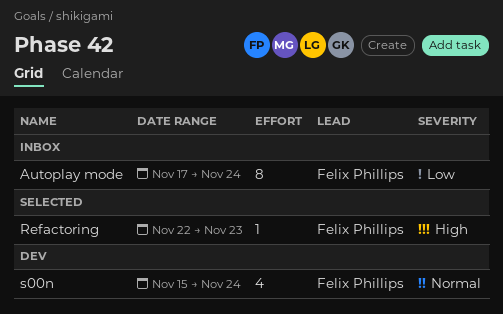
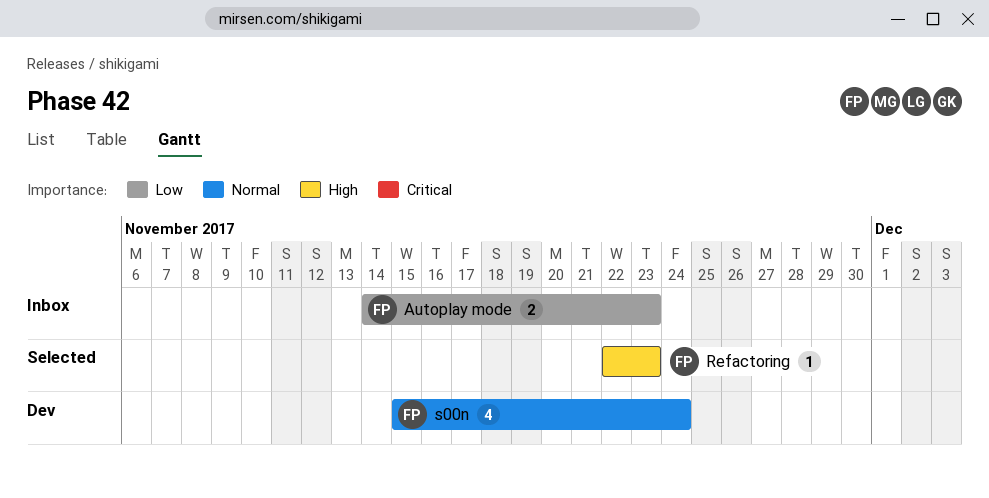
Autoplay mode, estimate: 8 -> 2
Autoplay mode, start: Nov 17 -> Nov 14
Autoplay mode, due: Nov 24 -> Nov 23

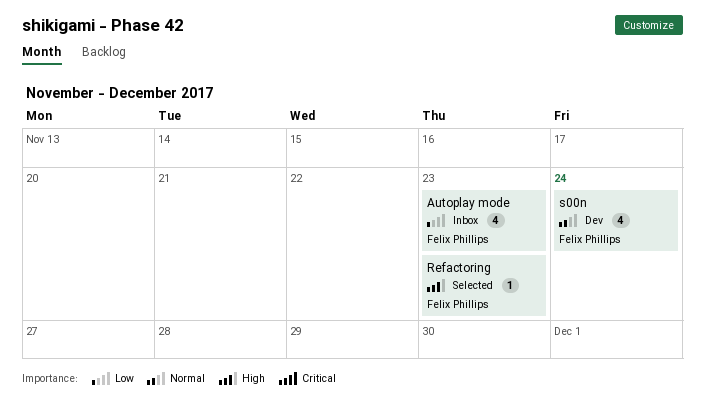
Autoplay mode, estimate: 2 -> 4

